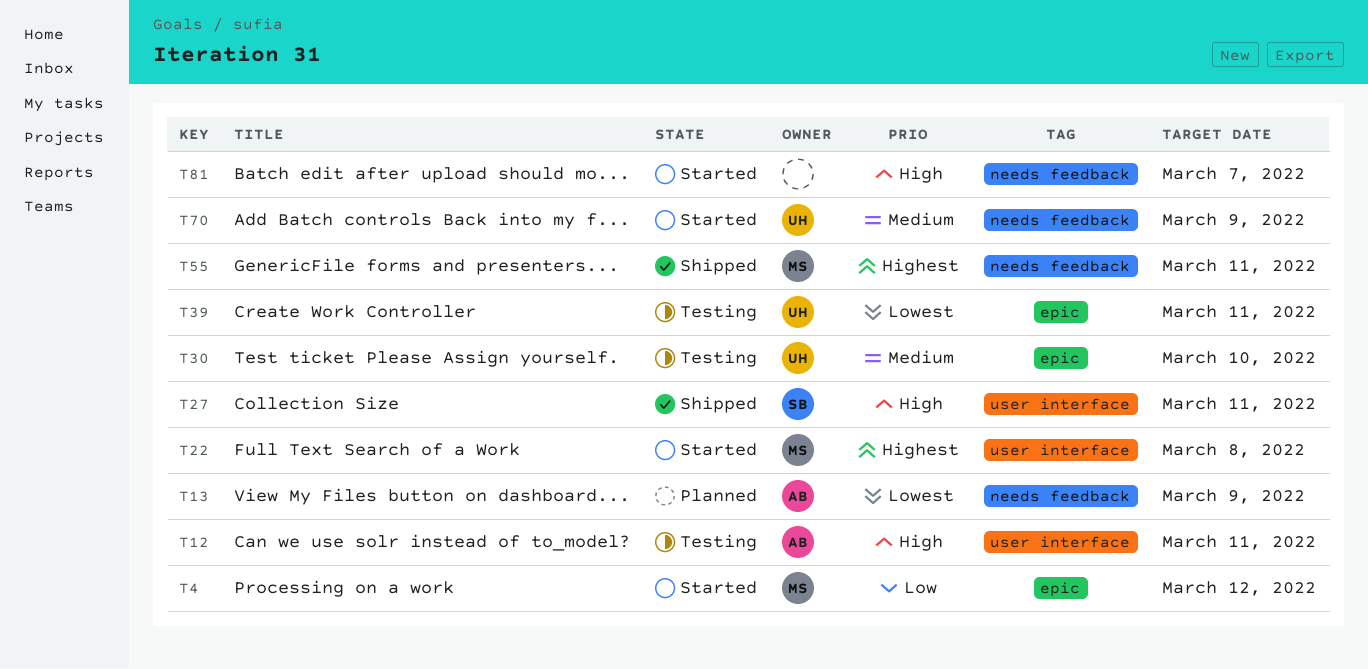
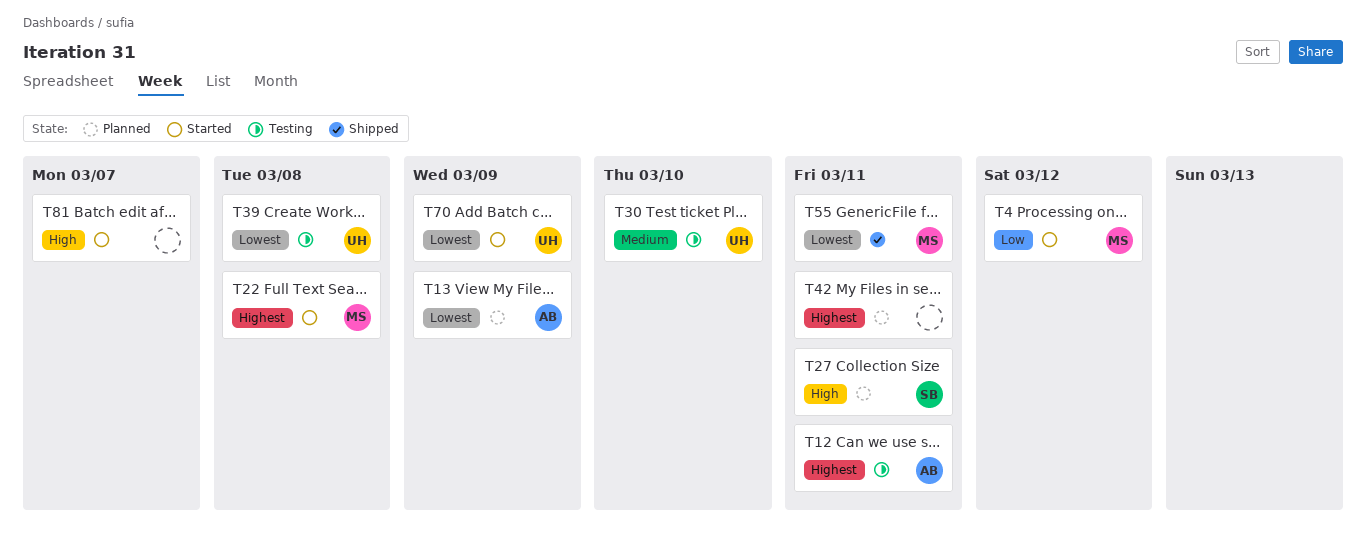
T12, priority: High -> Highest
T27, status: Shipped -> Planned
T39, due: Mar 11 -> Mar 8
T42: none -> present
T55, priority: Highest -> Lowest
T70, priority: Medium -> Lowest

